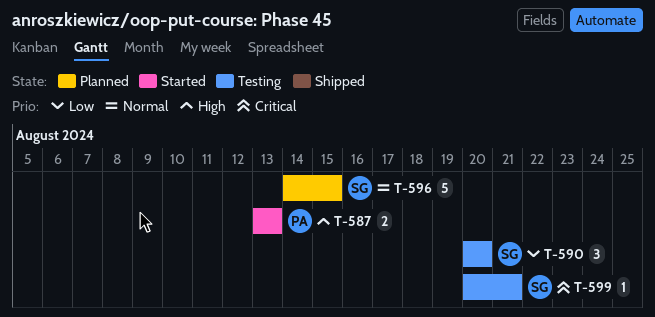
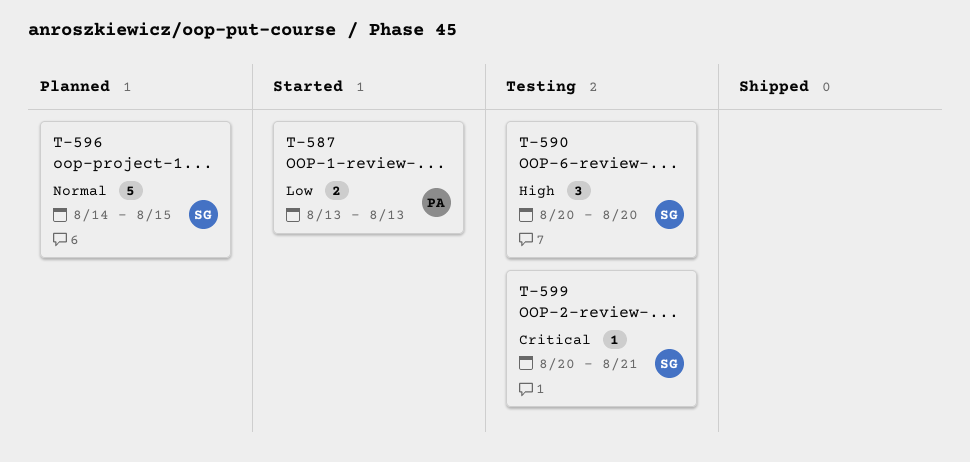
T-587, priority: High -> Low
T-590, priority: Low -> High

